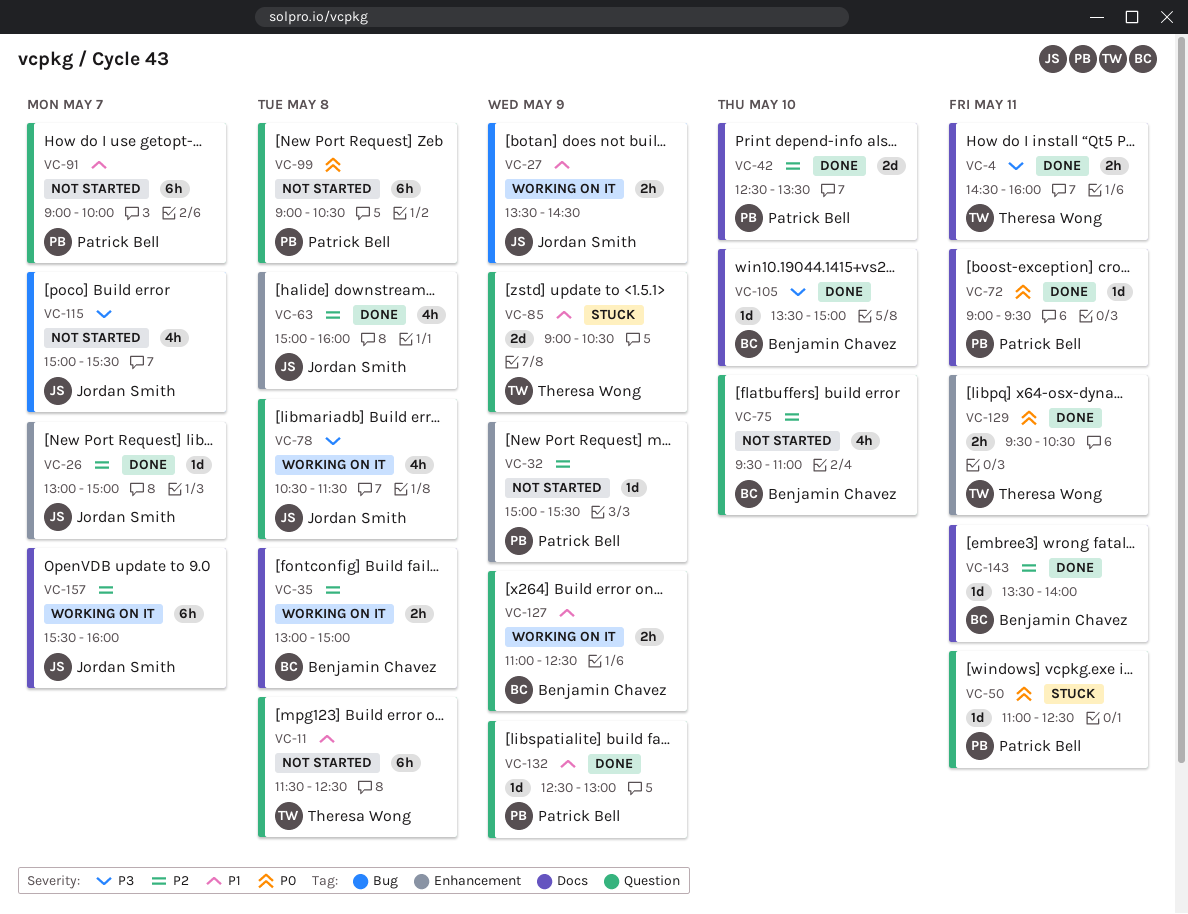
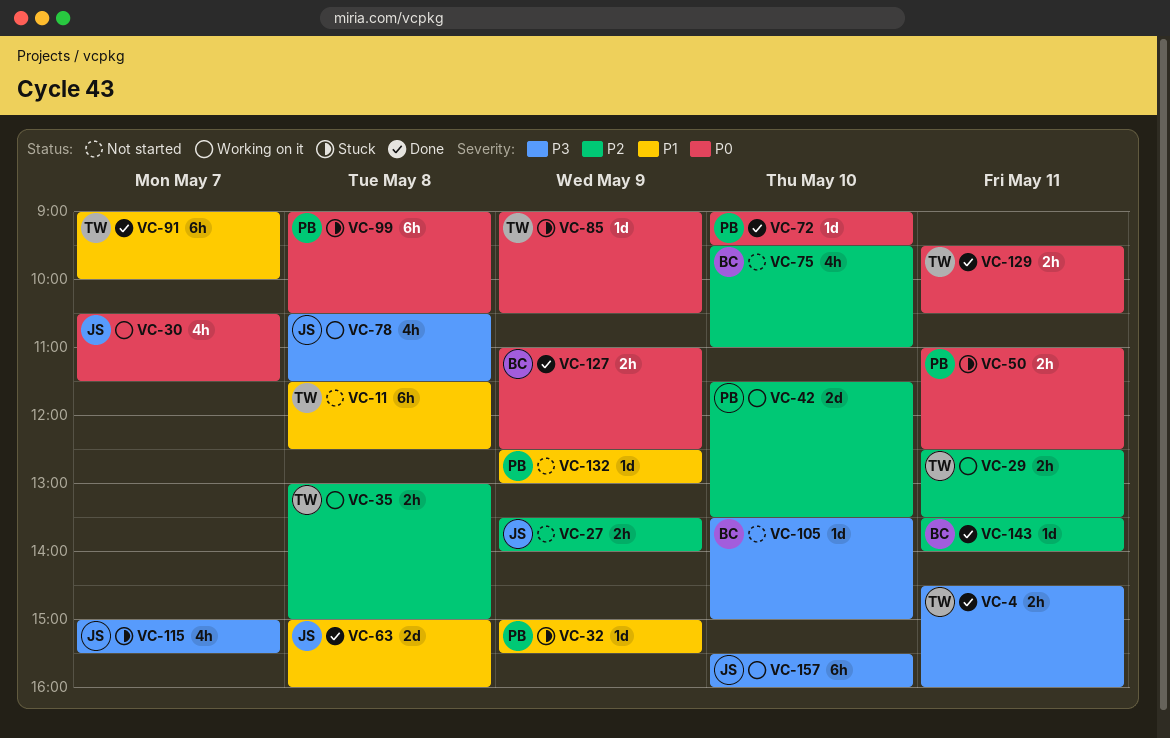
VC-26: present -> none
VC-27, status: Working on it -> Not started
VC-27, priority: P1 -> P2
VC-27, ends: 14:30 -> 14:00
VC-29: none -> present
VC-30: none -> present
VC-32, status: Not started -> Stuck
VC-32, priority: P2 -> P1
VC-35, owner: Benjamin Chavez -> Theresa Wong
VC-42, status: Done -> Working on it
VC-42, begins: 12:30 -> 11:30
VC-50, estimate: 1d -> 2h
VC-63, priority: P2 -> P1
VC-63, estimate: 4h -> 2d
VC-72, day: May 11 -> May 10
VC-85, priority: P1 -> P0
VC-85, estimate: 2d -> 1d
VC-91, status: Not started -> Done
VC-91, owner: Patrick Bell -> Theresa Wong
VC-99, status: Not started -> Stuck
VC-105, status: Done -> Not started
VC-115, status: Not started -> Stuck
VC-127, status: Working on it -> Done
VC-127, priority: P1 -> P0
VC-132, status: Done -> Not started
VC-157, priority: P2 -> P3
VC-157, day: May 7 -> May 10

